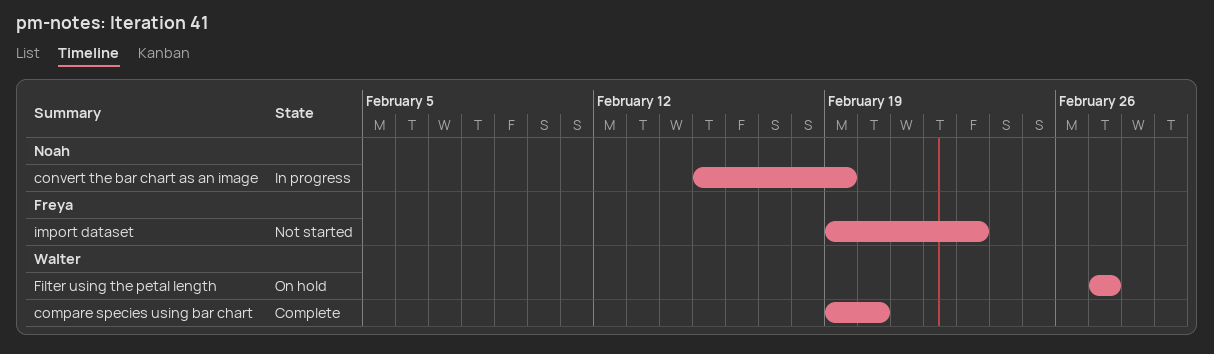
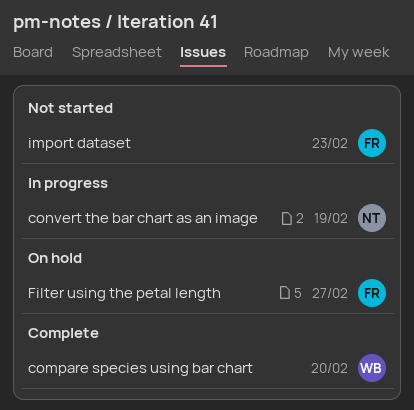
Filter using the petal length, owner: Walter -> Freya

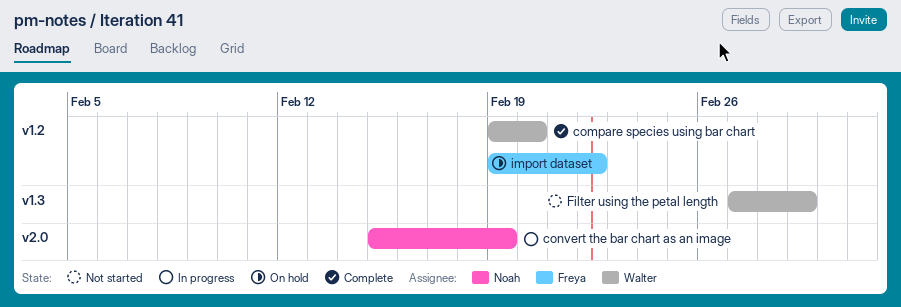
Filter using the petal length, status: On hold -> Not started
Filter using the petal length, owner: Freya -> Walter
Filter using the petal length, due: Feb 27 -> Mar 1
import dataset, status: Not started -> On hold
import dataset, due: Feb 23 -> Feb 22

